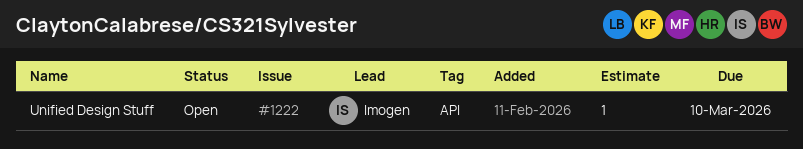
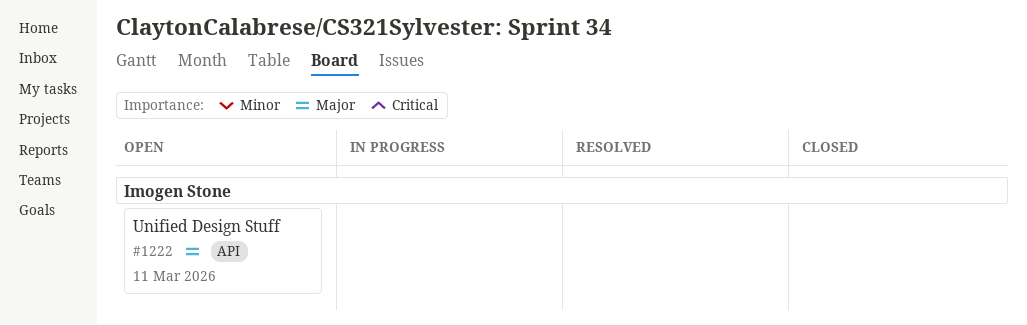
#1222, due: Mar 10 -> Mar 11

